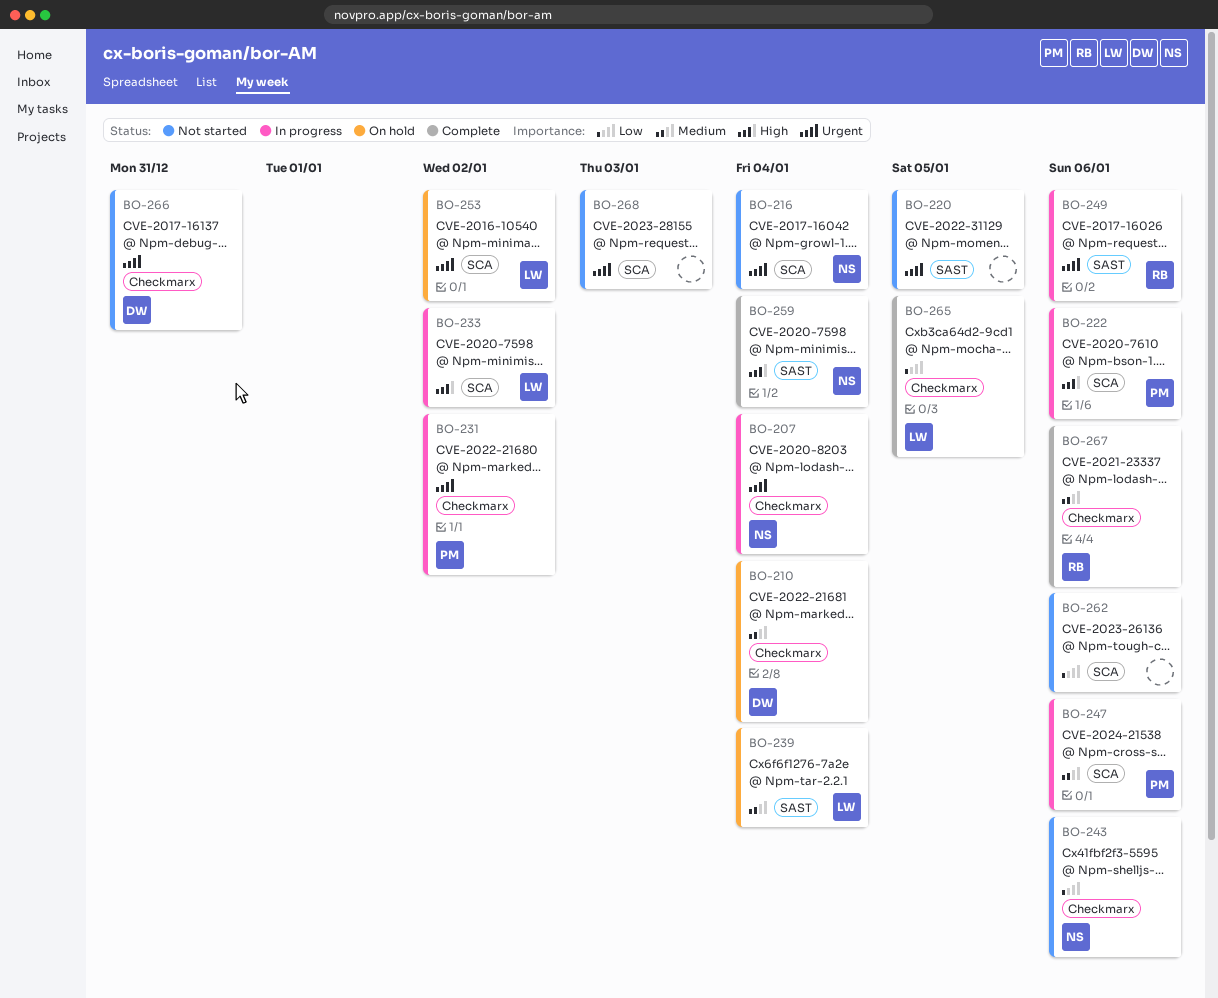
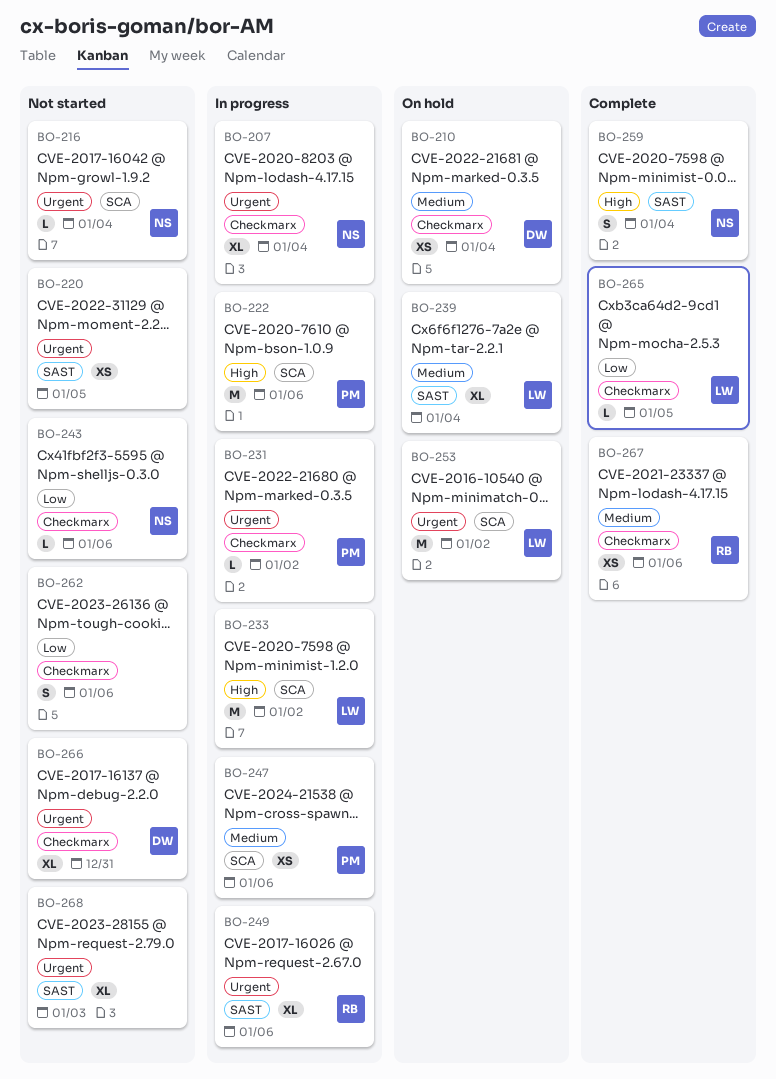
BO-262, label: SCA -> Checkmarx
BO-268, label: SCA -> SAST

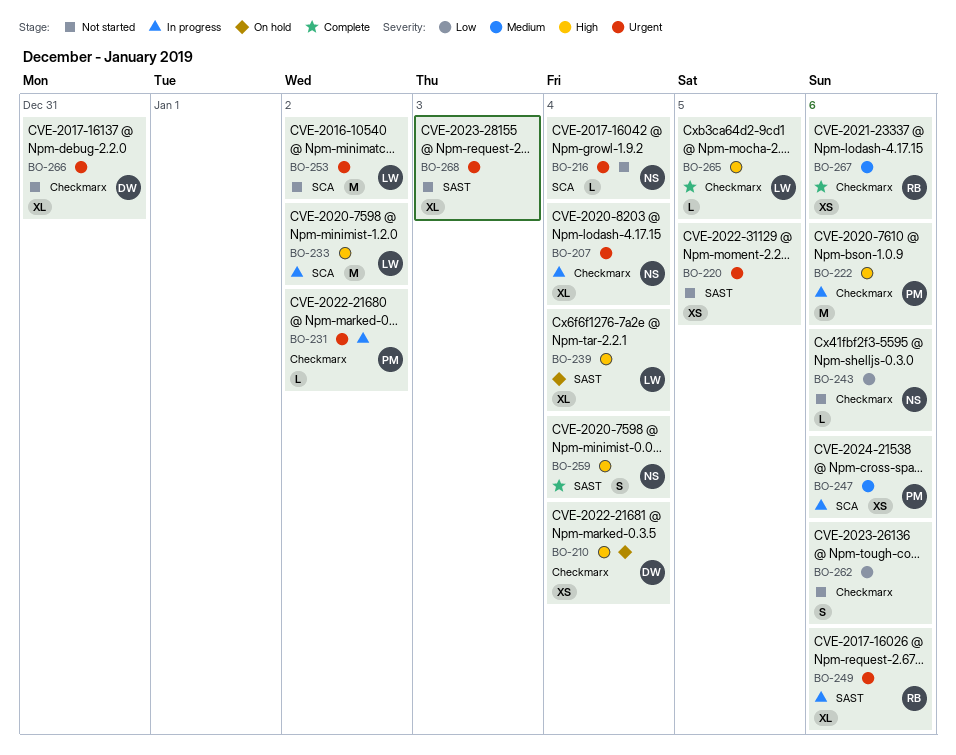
BO-210, priority: Medium -> High
BO-222, label: SCA -> Checkmarx
BO-239, priority: Medium -> High
BO-253, status: On hold -> Not started
BO-265, priority: Low -> High

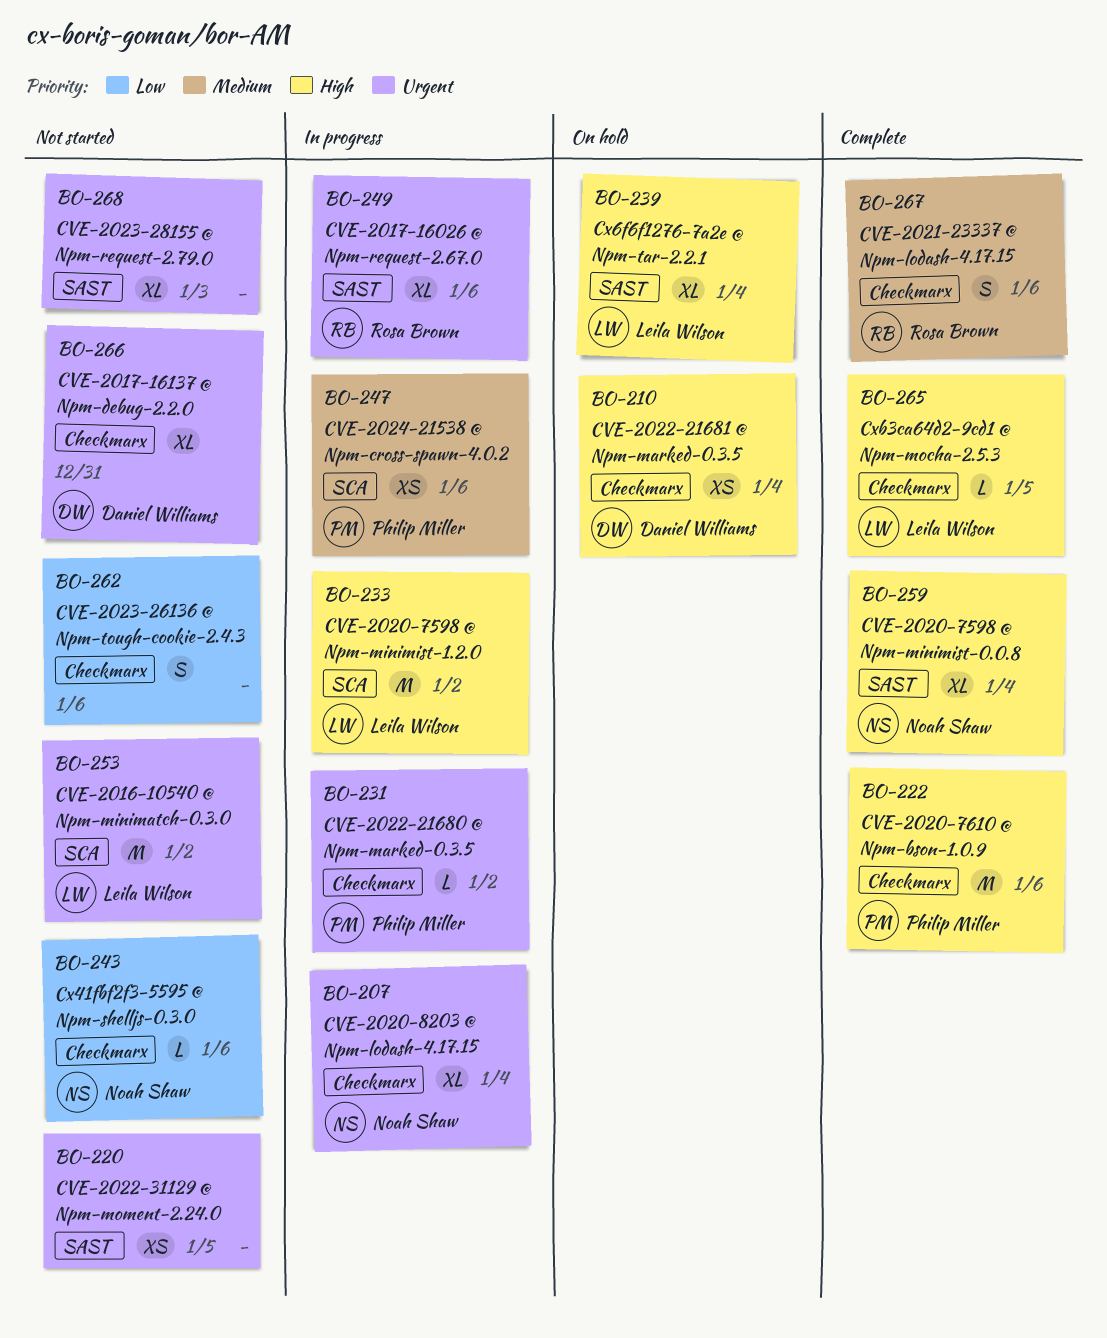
BO-216: present -> none
BO-222, status: In progress -> Complete
BO-259, estimate: S -> XL
BO-267, estimate: XS -> S

